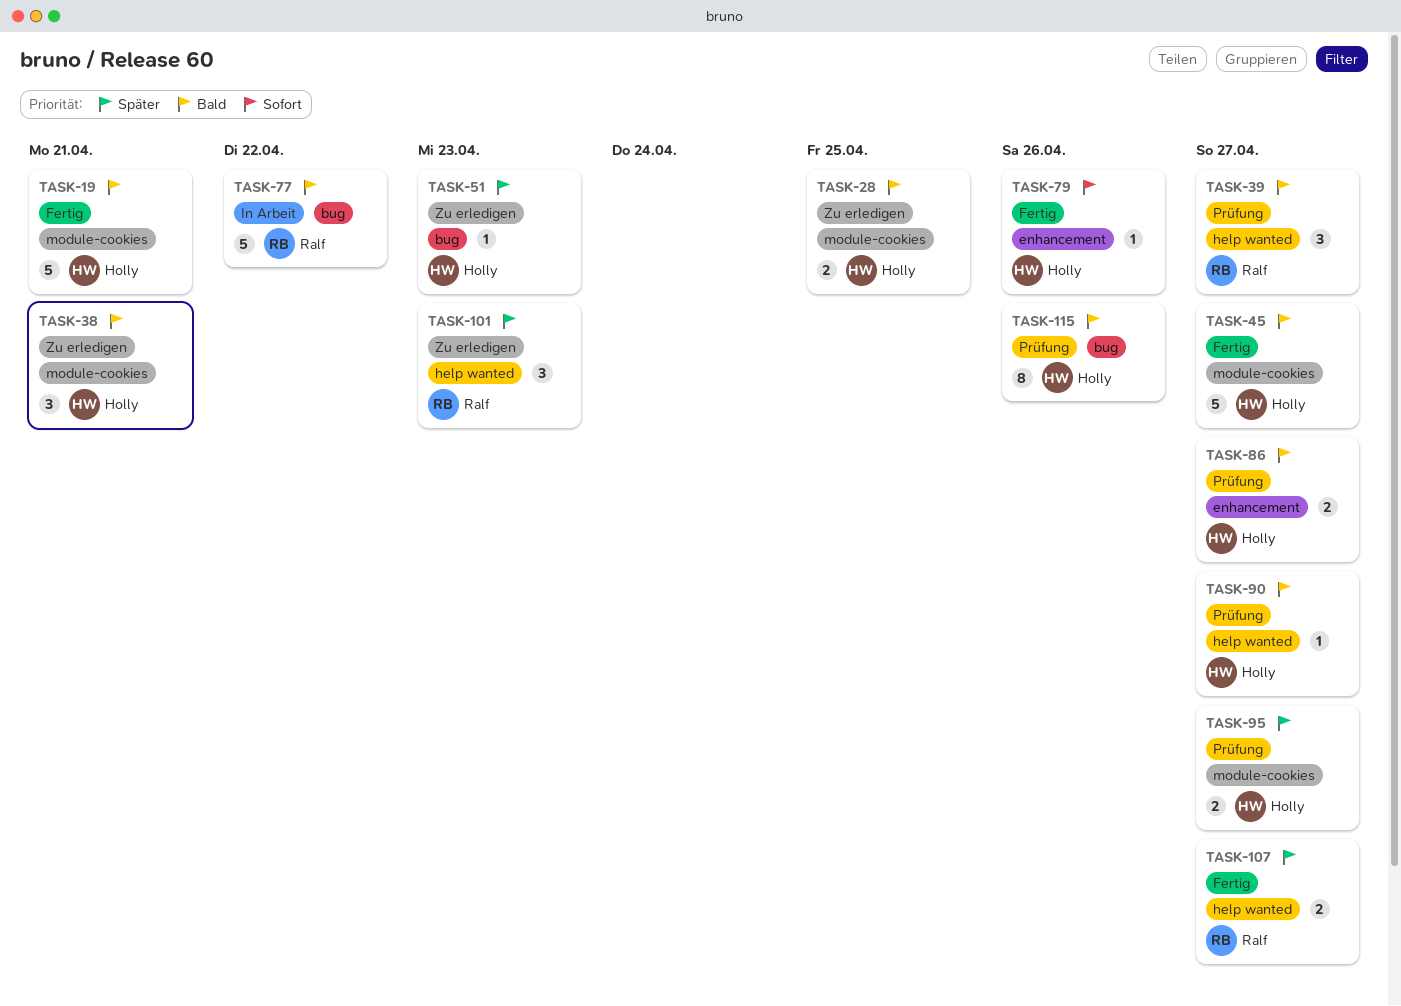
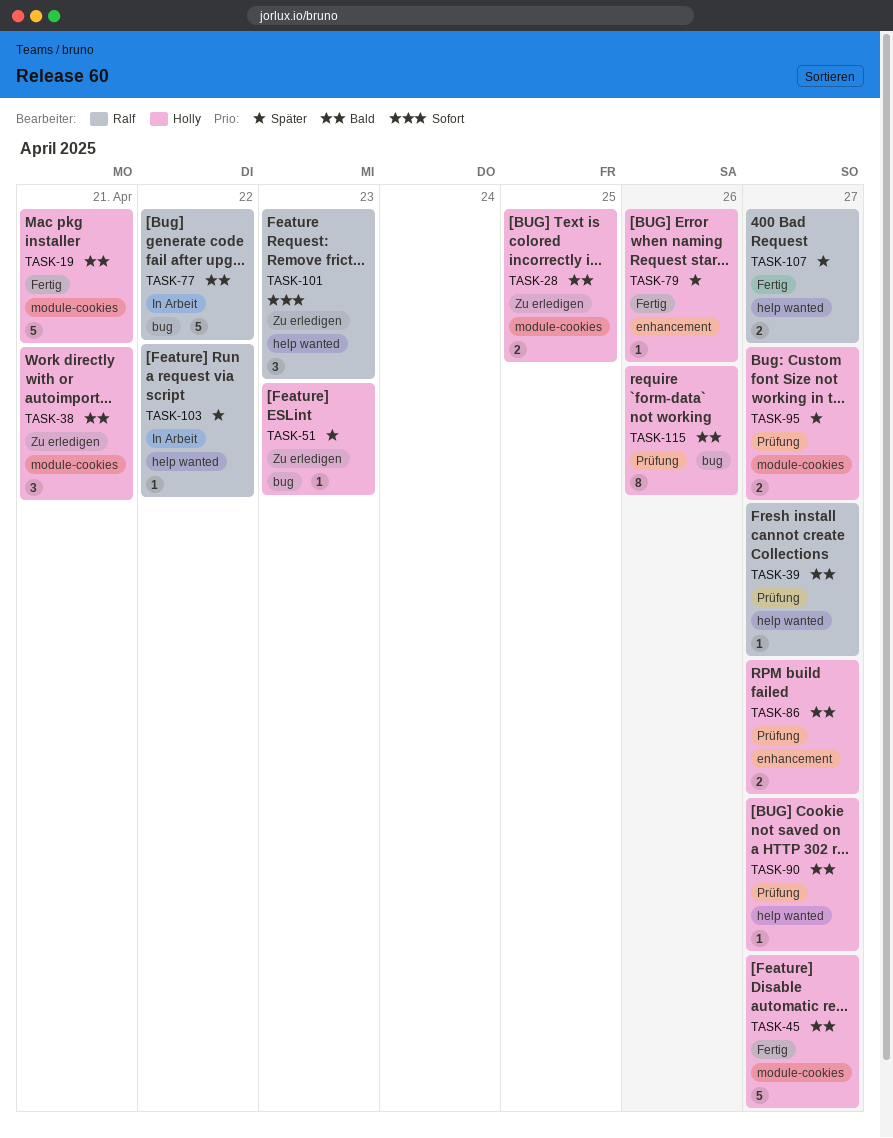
TASK-39, estimate: 3 -> 1
TASK-79, priority: Sofort -> Später
TASK-101, priority: Später -> Sofort
TASK-103: none -> present

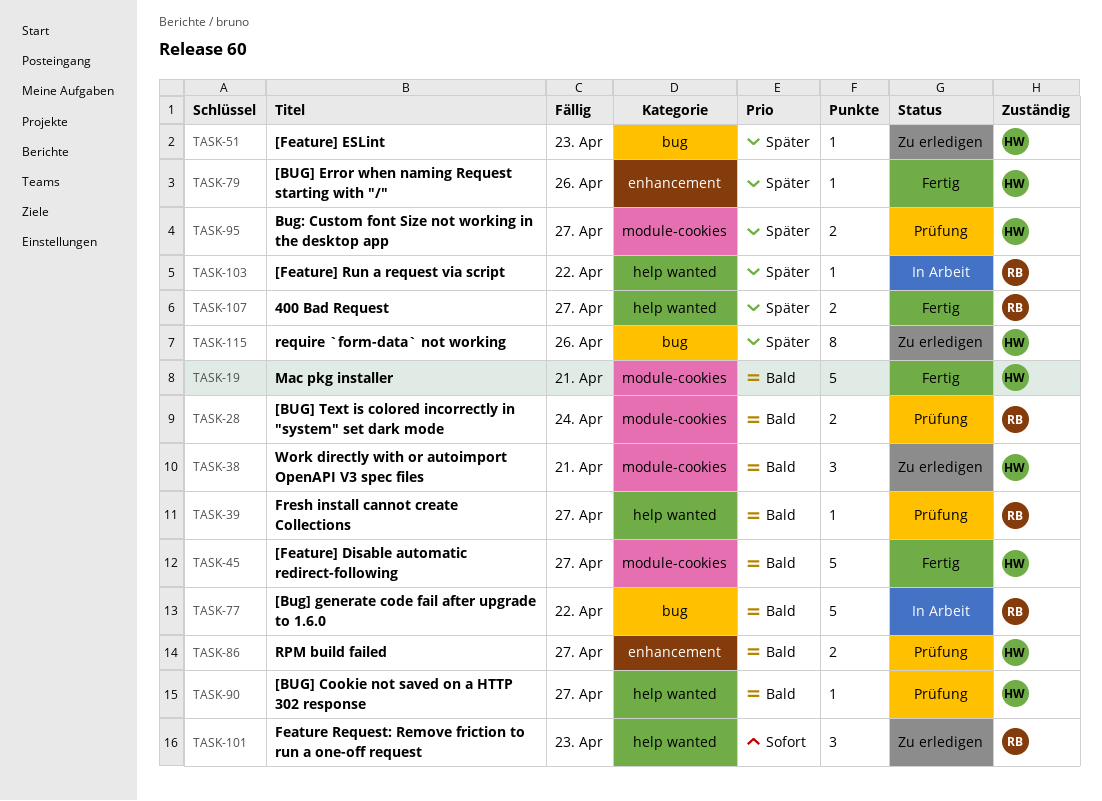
TASK-28, status: Zu erledigen -> Prüfung
TASK-28, owner: Holly -> Ralf
TASK-28, due: Apr 25 -> Apr 24
TASK-115, status: Prüfung -> Zu erledigen
TASK-115, priority: Bald -> Später

